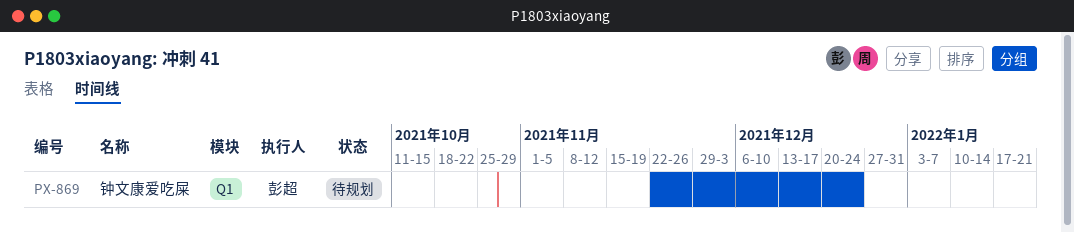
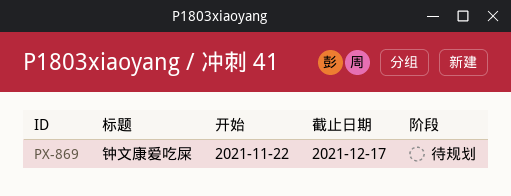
PX-869, due: Dec 24 -> Dec 17

